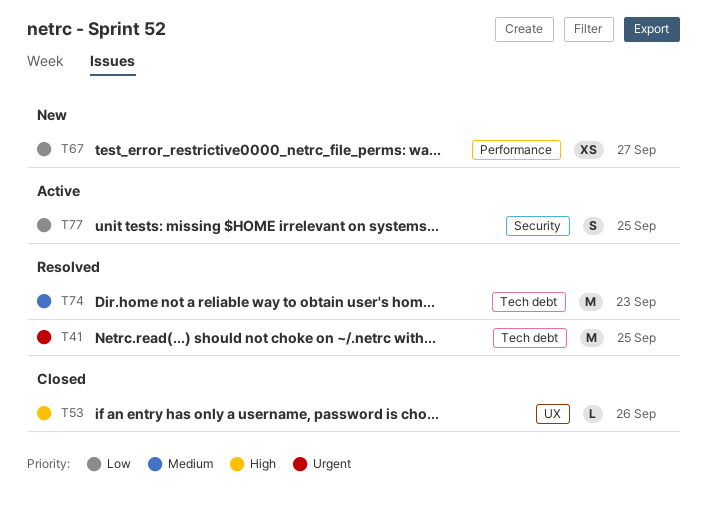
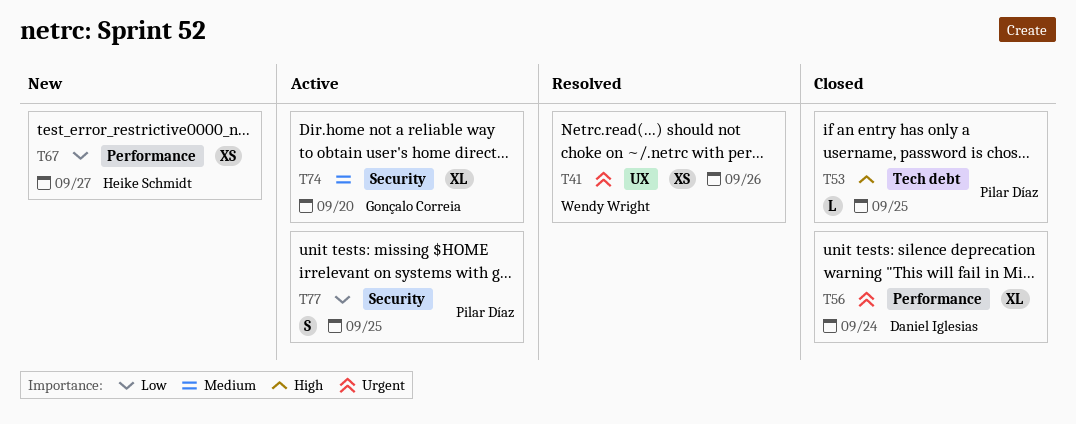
T41, label: Tech debt -> UX
T41, estimate: M -> XS
T41, due: Sep 25 -> Sep 26
T53, label: UX -> Tech debt
T53, due: Sep 26 -> Sep 25
T56: none -> present
T74, status: Resolved -> Active
T74, label: Tech debt -> Security
T74, estimate: M -> XL
T74, due: Sep 23 -> Sep 20

